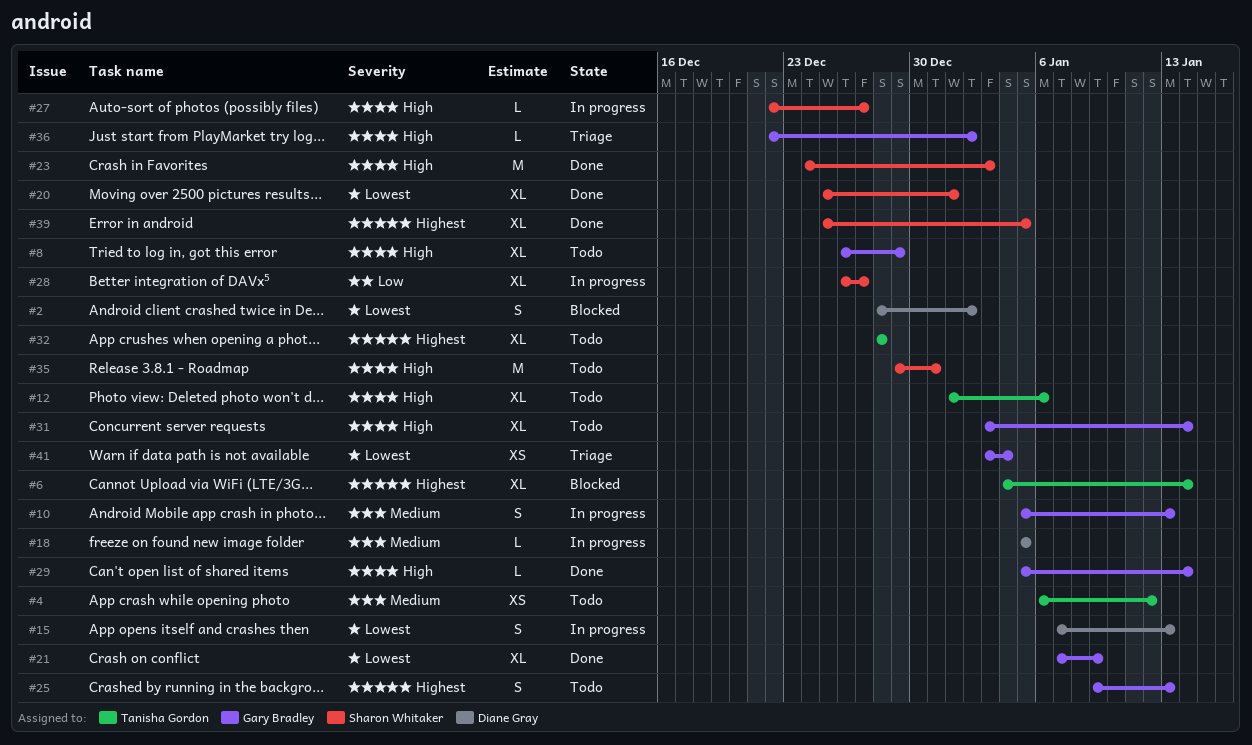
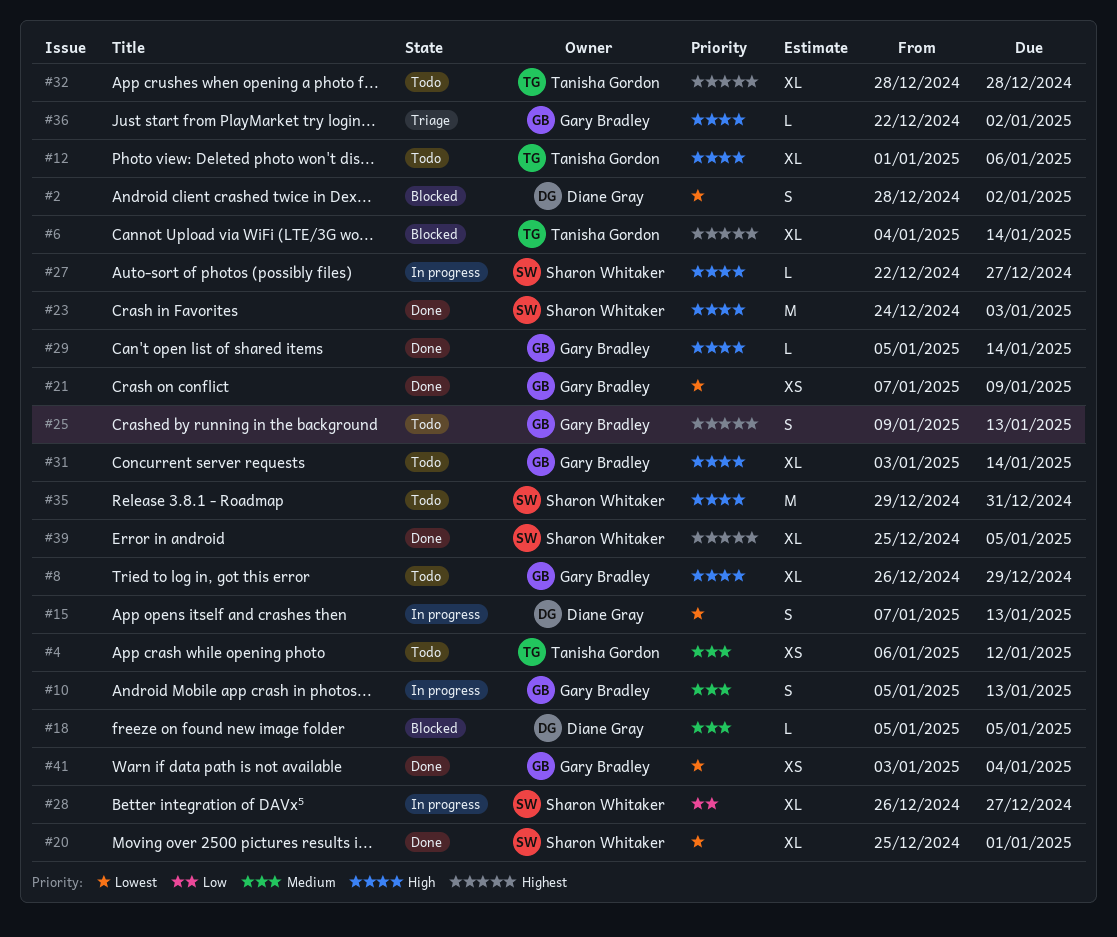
#18, status: In progress -> Blocked
#21, estimate: XL -> XS
#41, status: Triage -> Done

